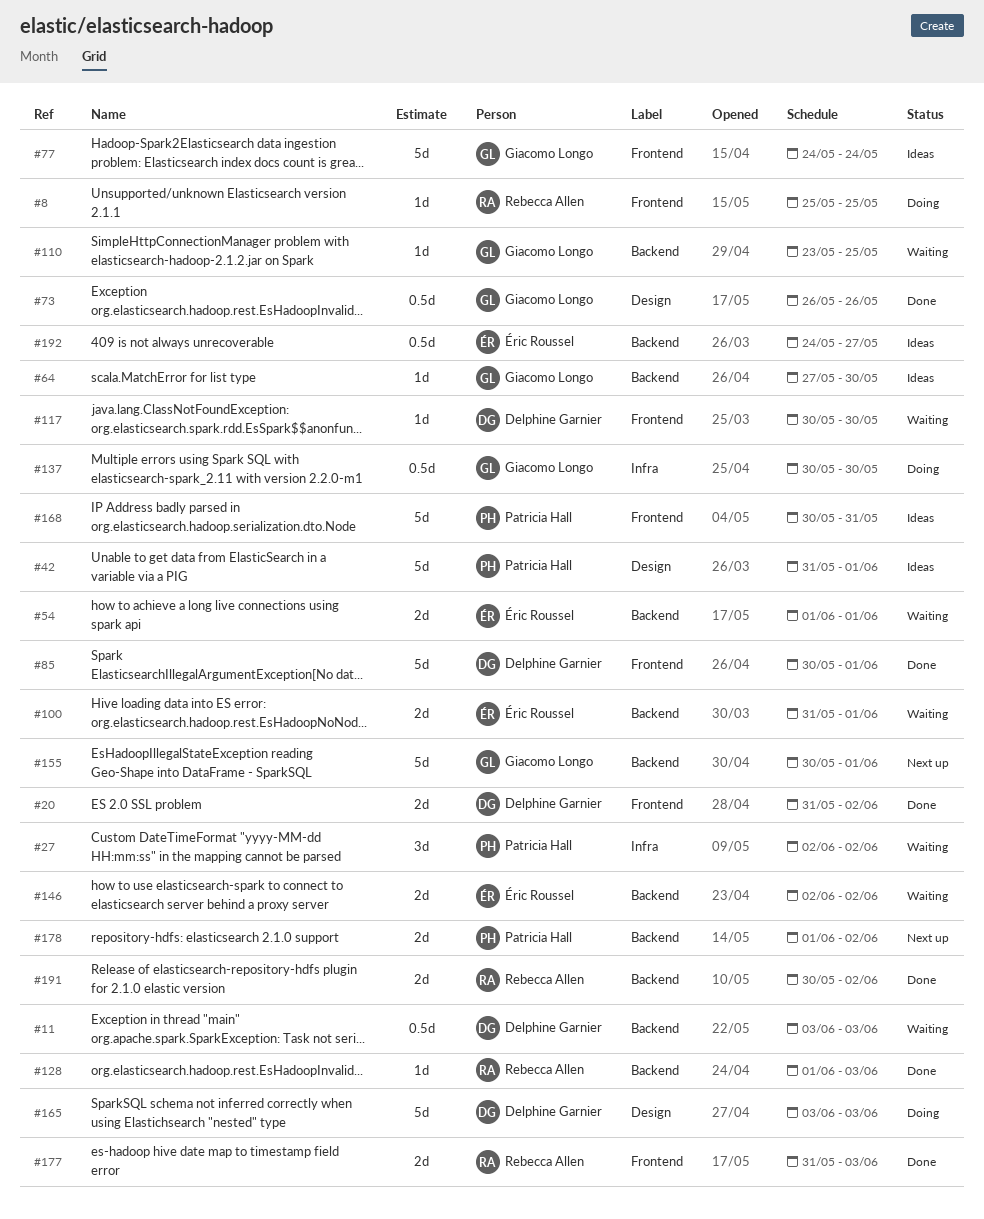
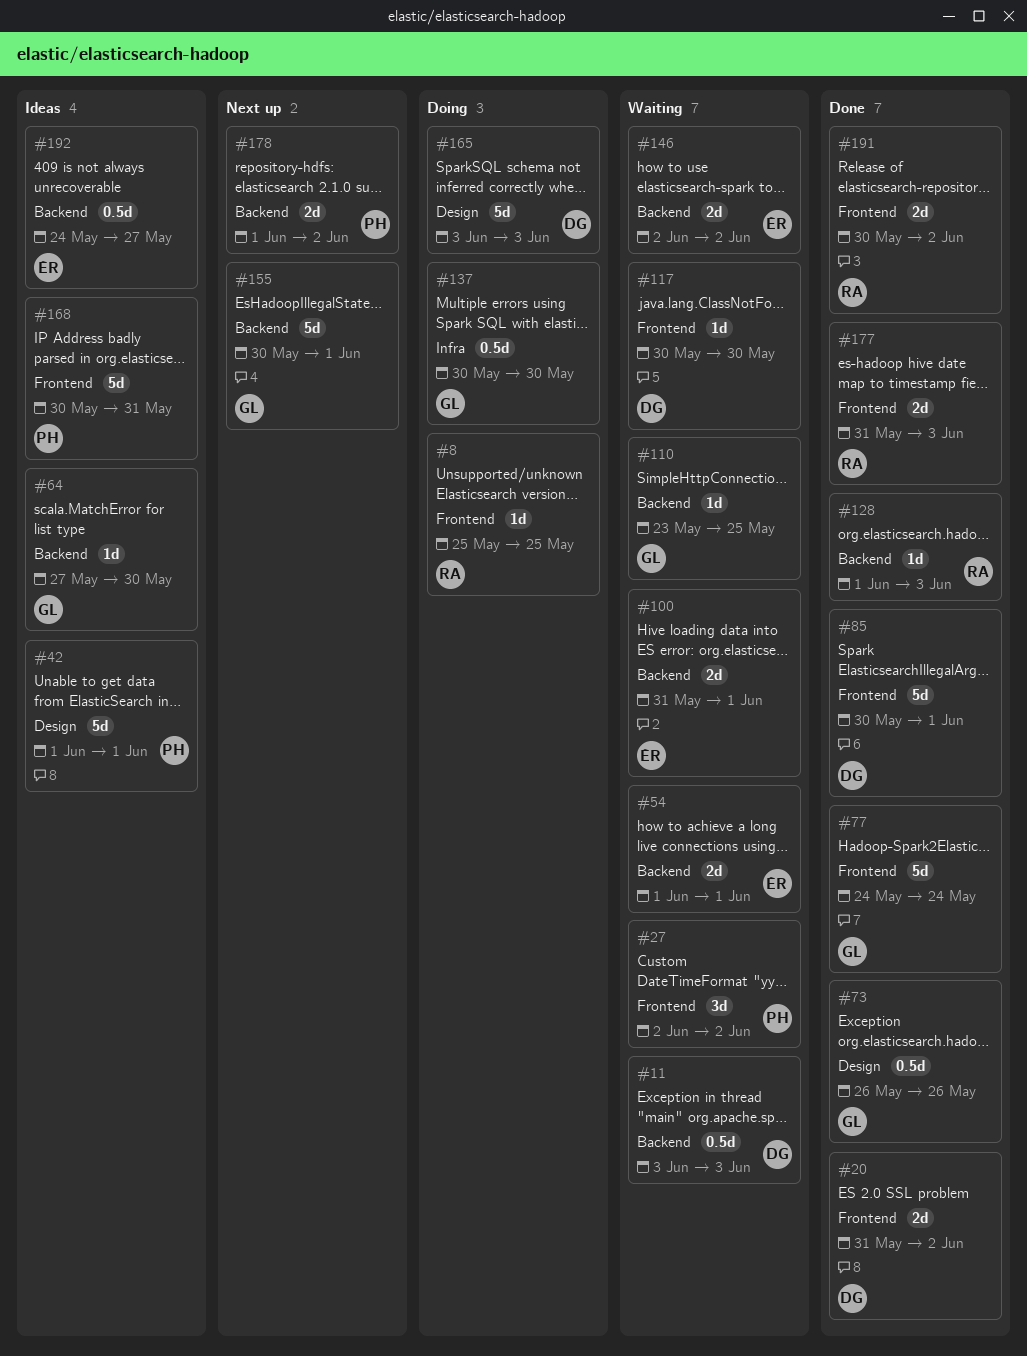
#27, label: Infra -> Frontend
#42, start: May 31 -> Jun 1
#77, status: Ideas -> Done
#191, label: Backend -> Frontend

